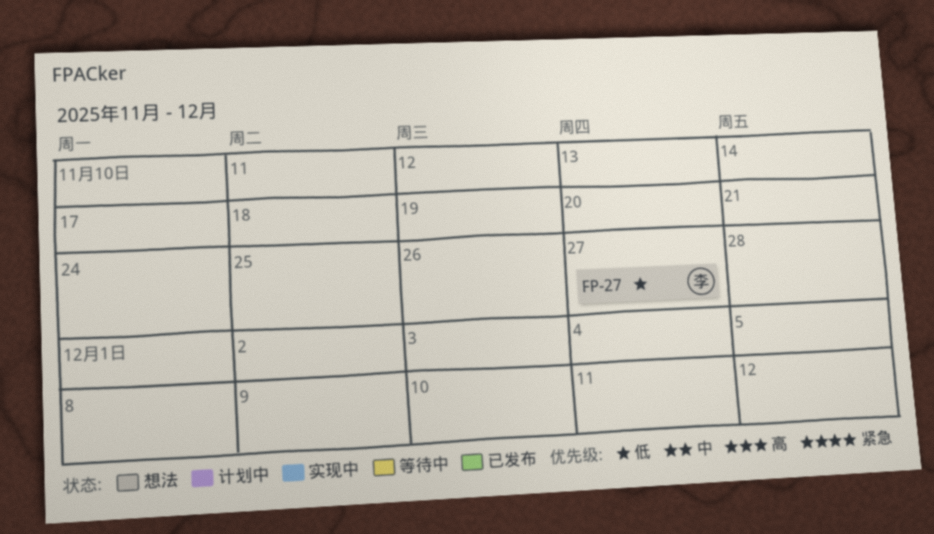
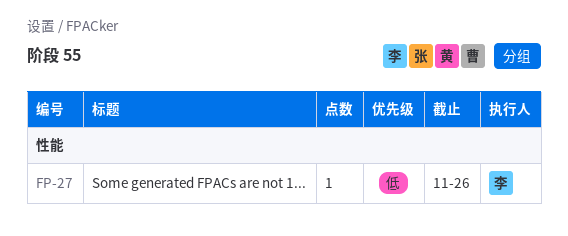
FP-27, due: Nov 27 -> Nov 26

